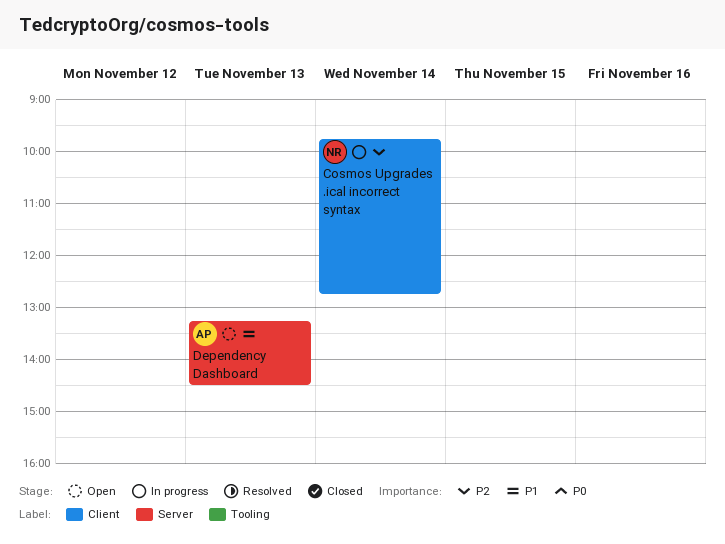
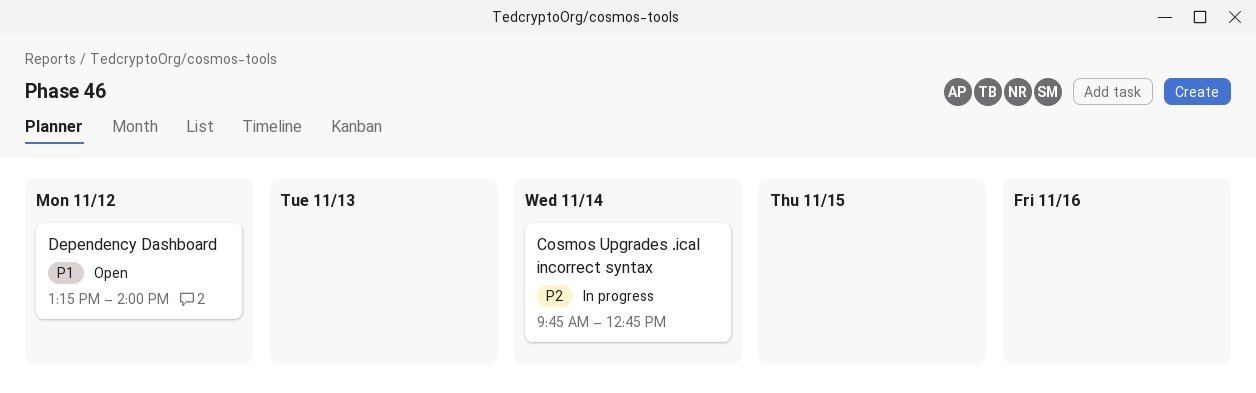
Dependency Dashboard, day: Nov 13 -> Nov 12
Dependency Dashboard, ends: 14:30 -> 14:00

